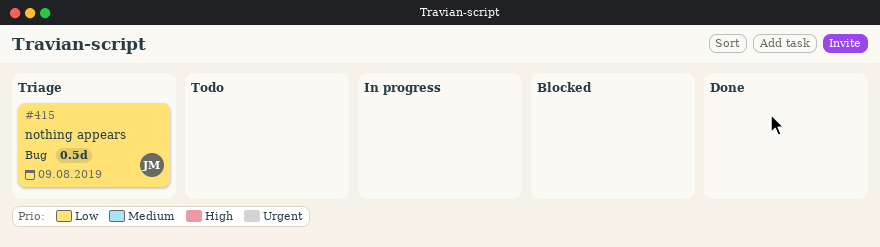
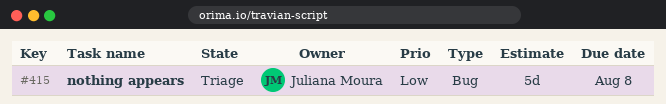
#415, estimate: 0.5d -> 5d
#415, due: Aug 9 -> Aug 8

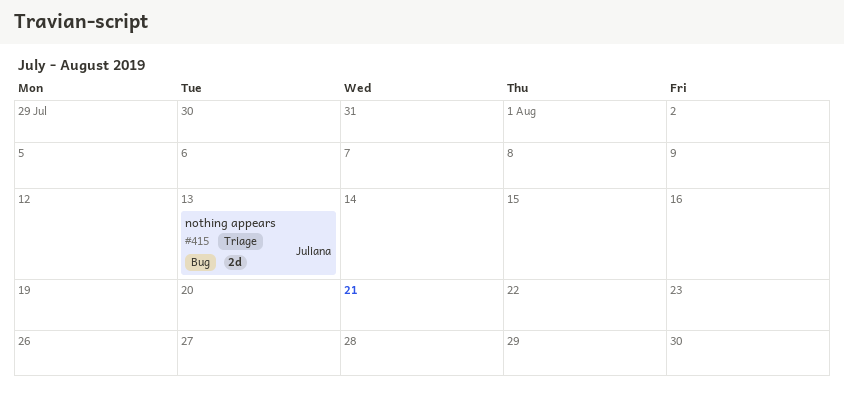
#415, estimate: 5d -> 2d
#415, due: Aug 8 -> Aug 13

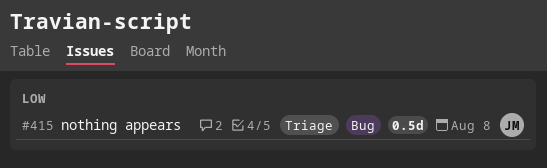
#415, estimate: 2d -> 0.5d
#415, due: Aug 13 -> Aug 8

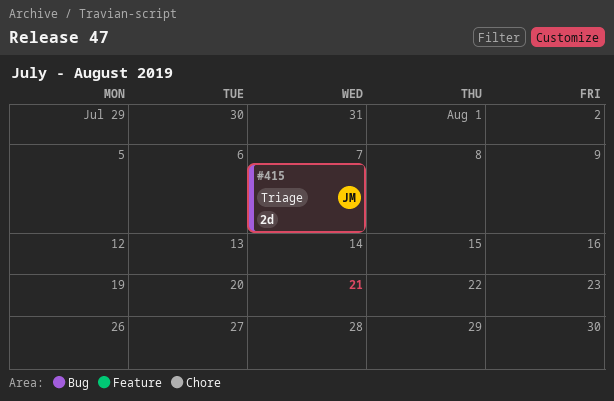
#415, estimate: 0.5d -> 2d
#415, due: Aug 8 -> Aug 7

